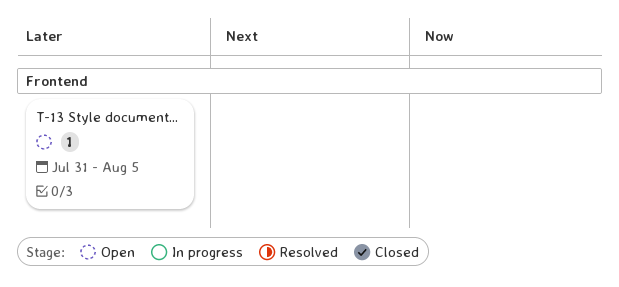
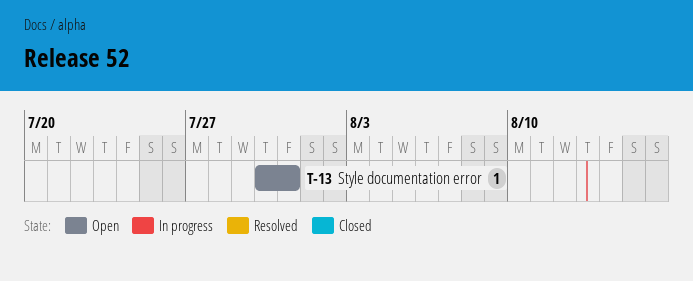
T-13, start: Jul 31 -> Jul 30
T-13, due: Aug 5 -> Jul 31

